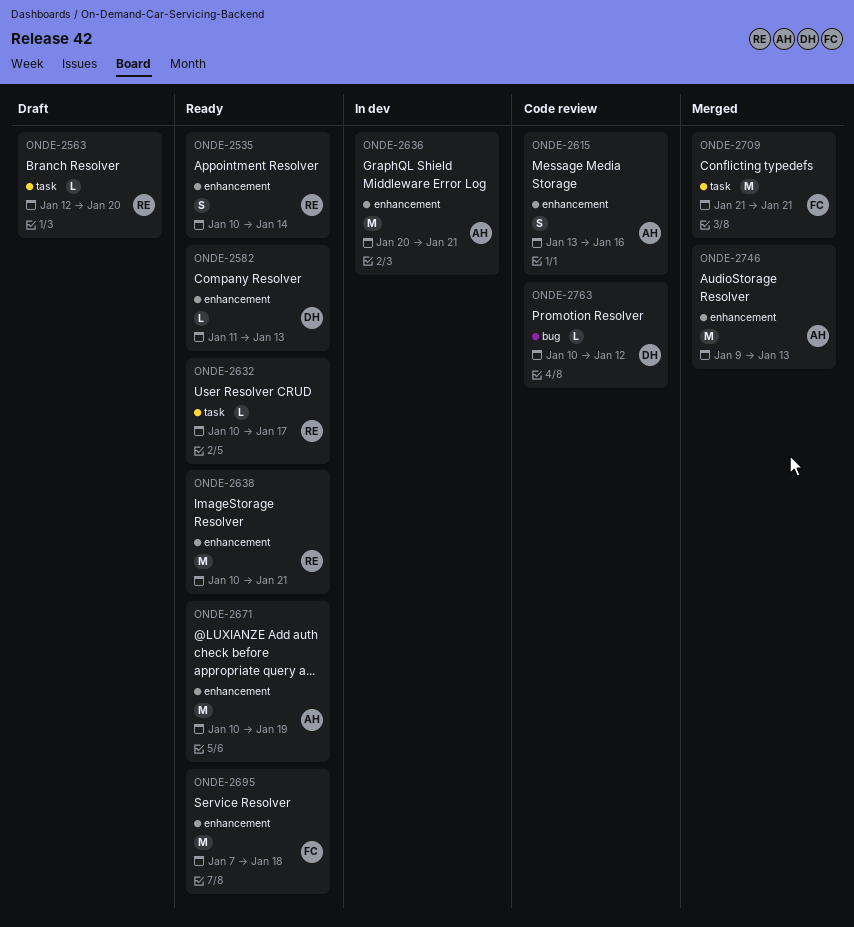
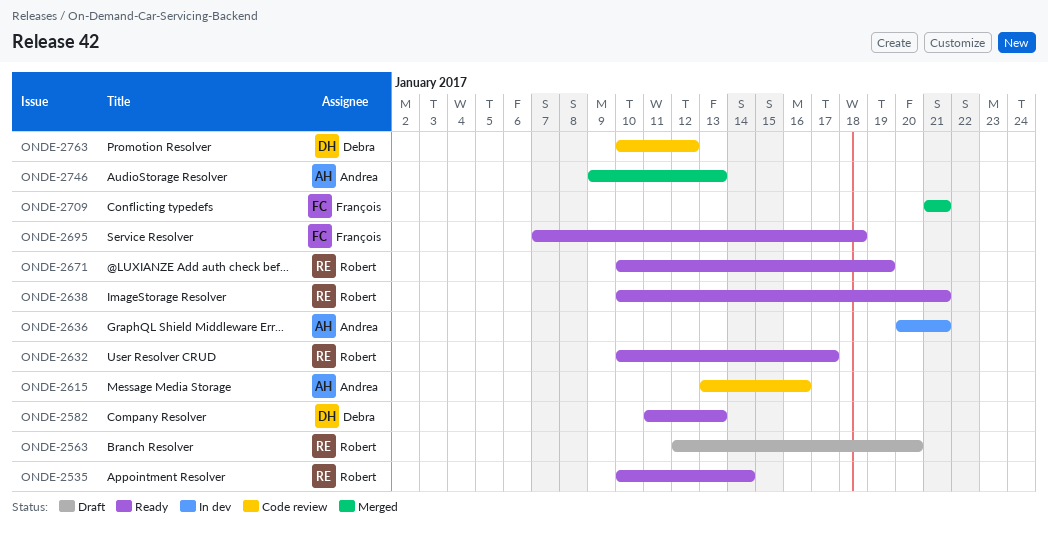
ONDE-2671, owner: Andrea -> Robert

